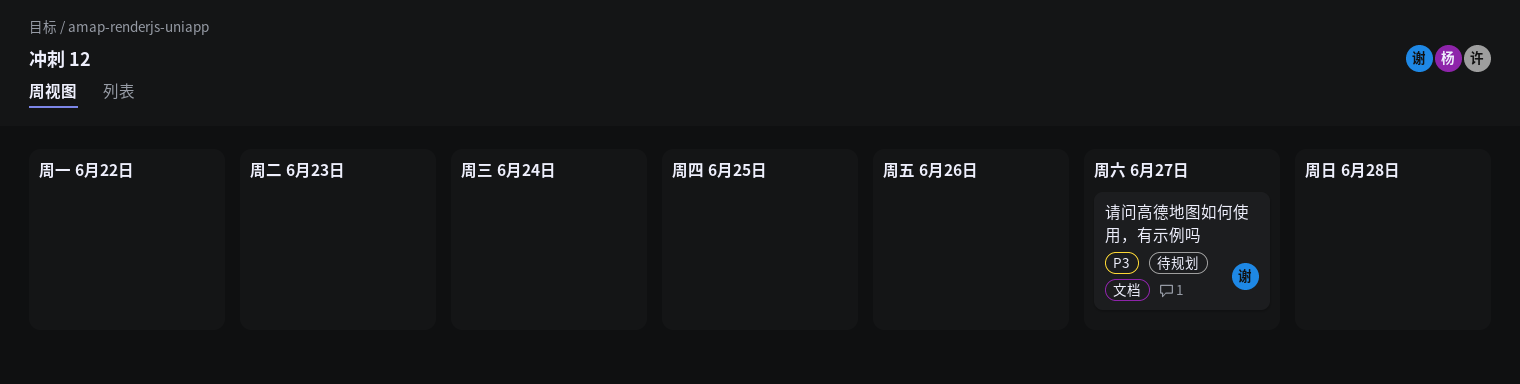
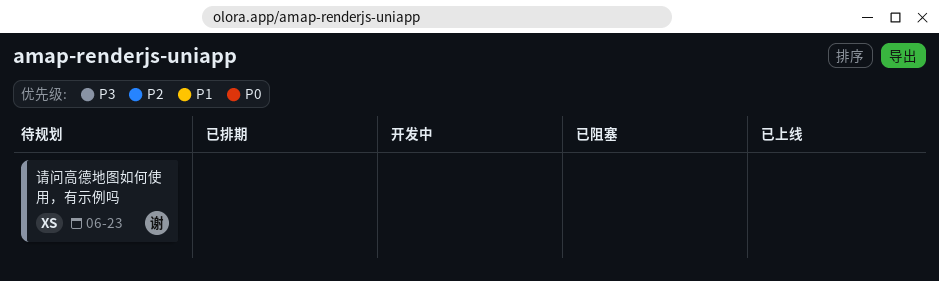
请问高德地图如何使用，有示例吗, due: Jun 27 -> Jun 23

